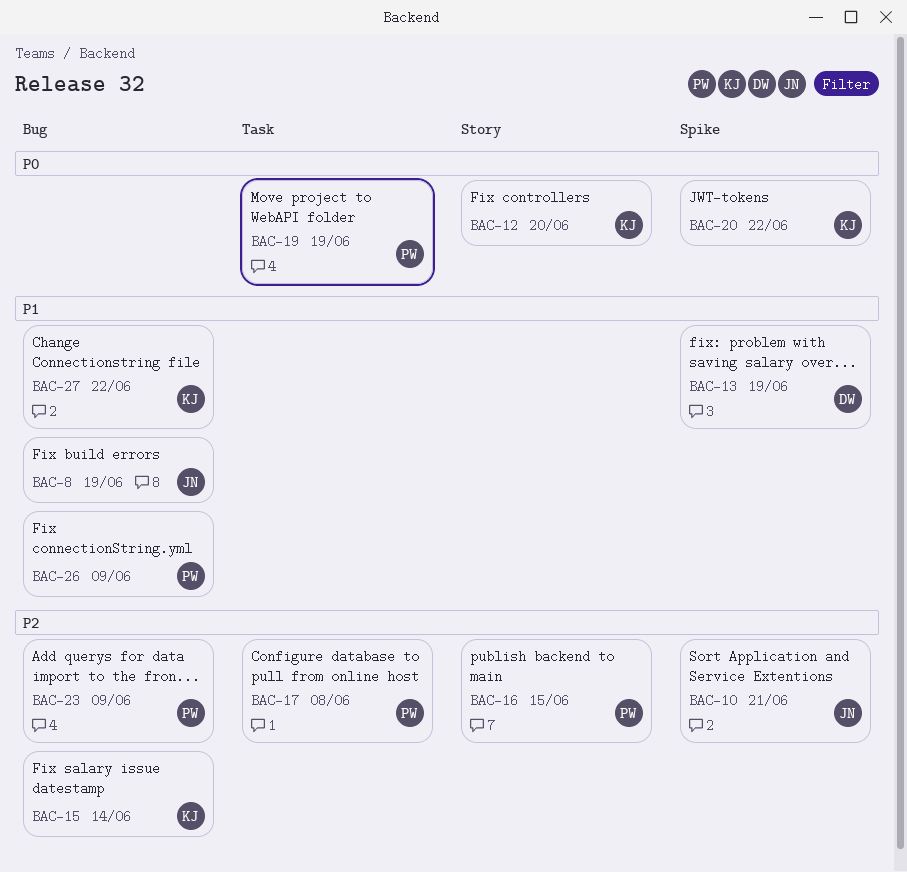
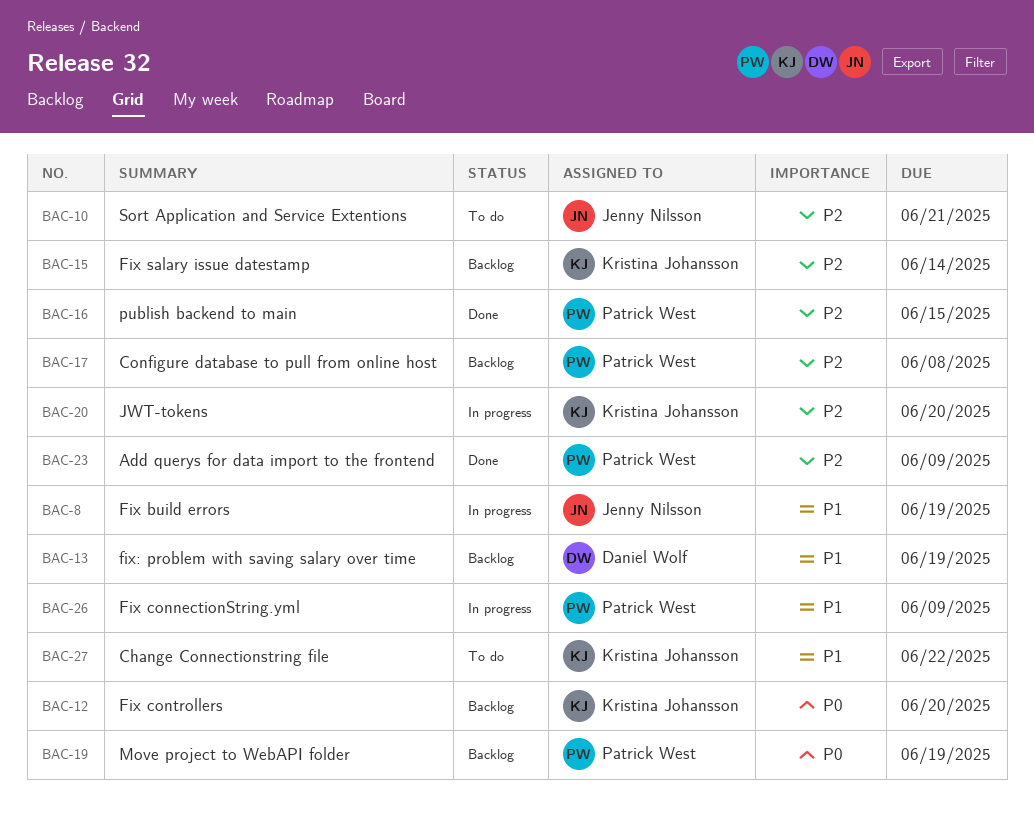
BAC-20, priority: P0 -> P2
BAC-20, due: Jun 22 -> Jun 20

